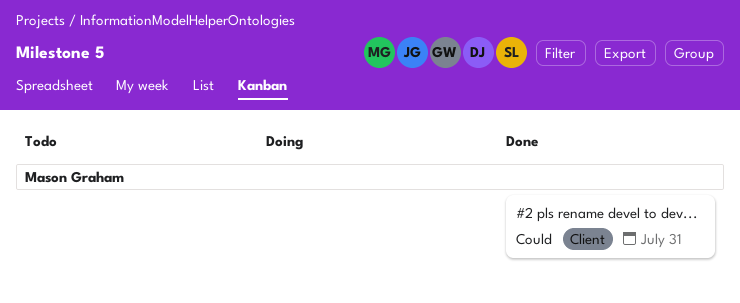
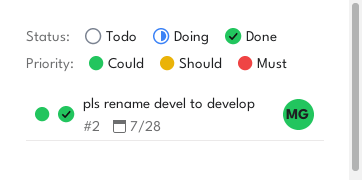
#2, due: Jul 31 -> Jul 28

